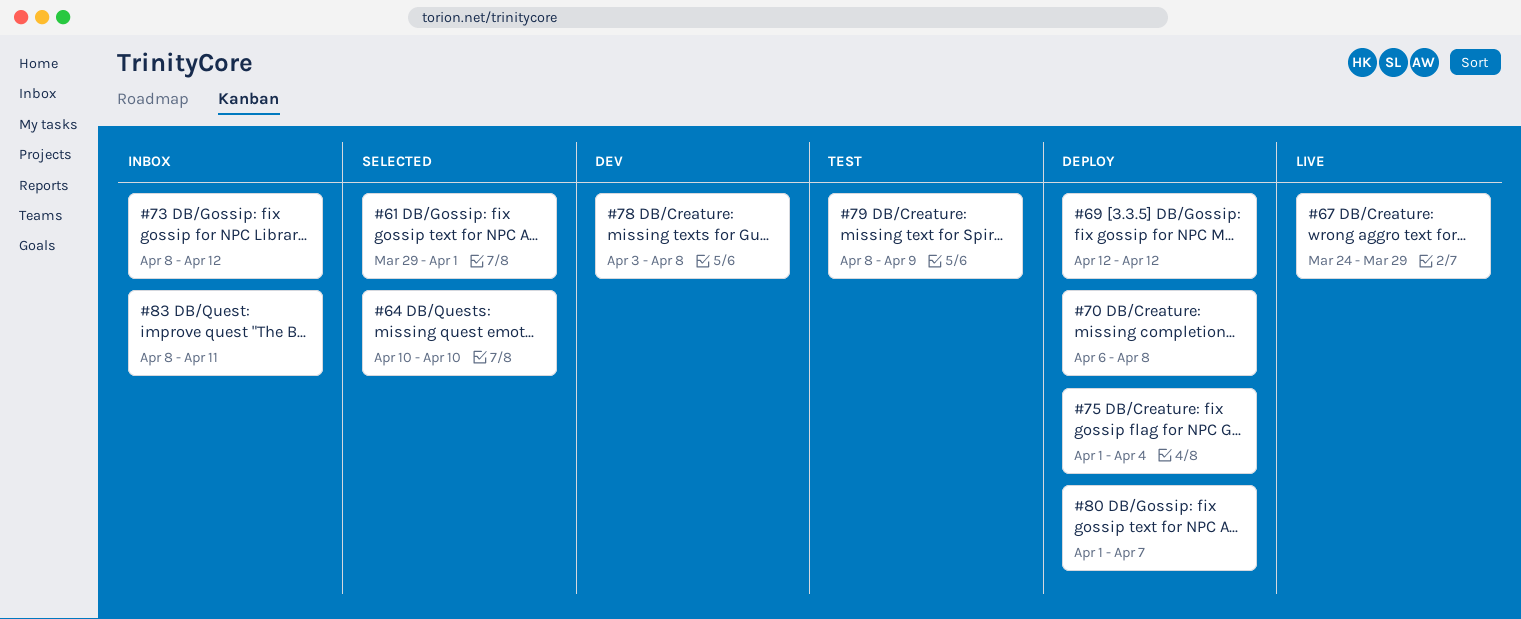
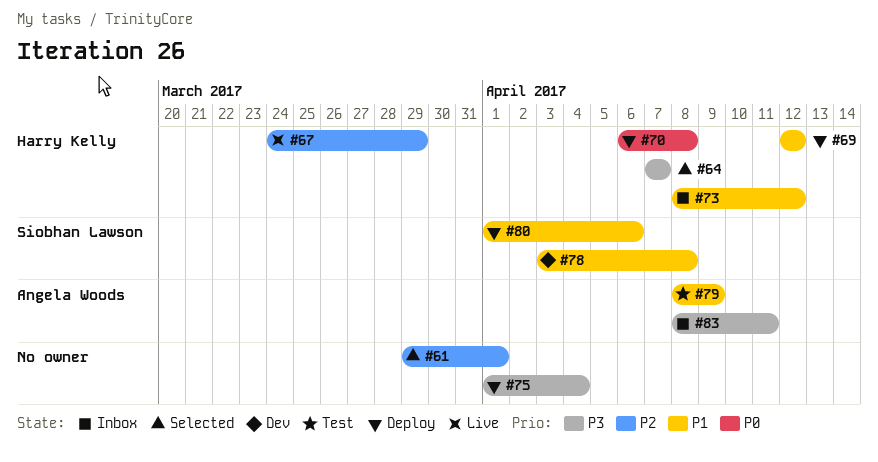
#64, start: Apr 10 -> Apr 7
#64, due: Apr 10 -> Apr 7
#80, due: Apr 7 -> Apr 6

